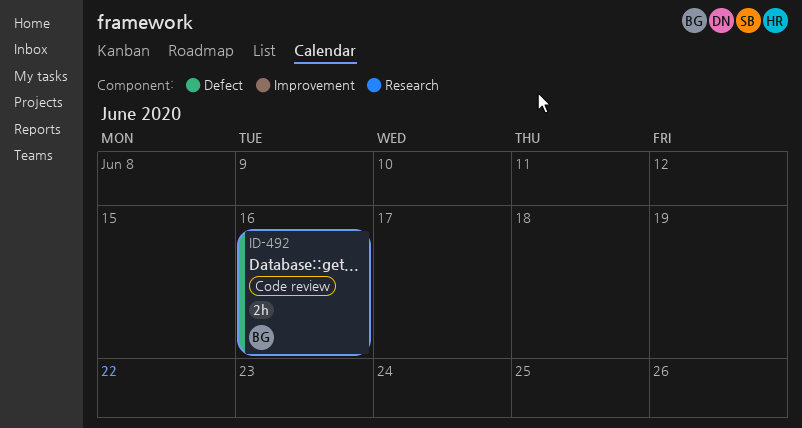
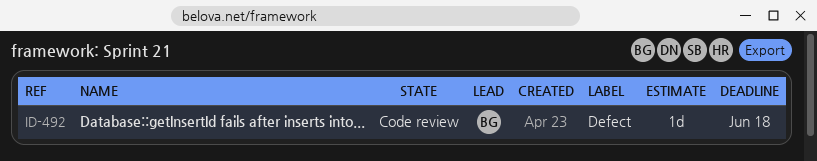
ID-492, estimate: 2h -> 1d
ID-492, due: Jun 16 -> Jun 18

